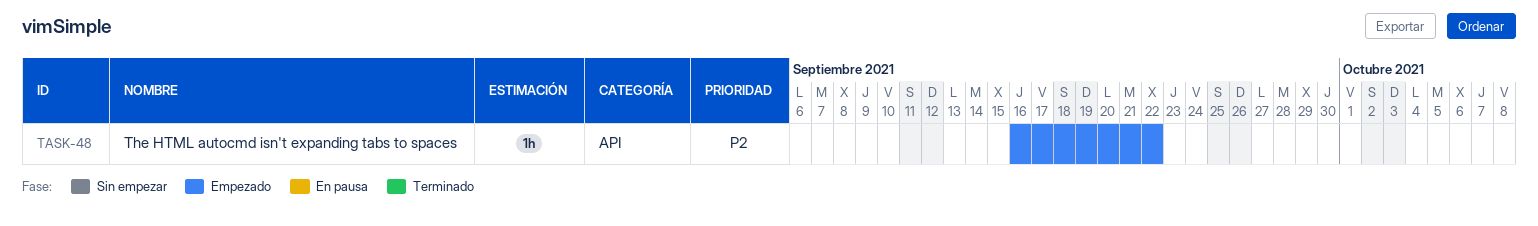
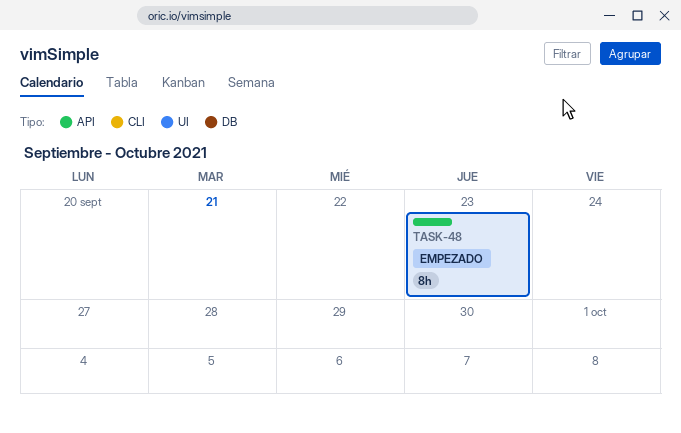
TASK-48, estimate: 1h -> 8h
TASK-48, due: Sep 22 -> Sep 23

